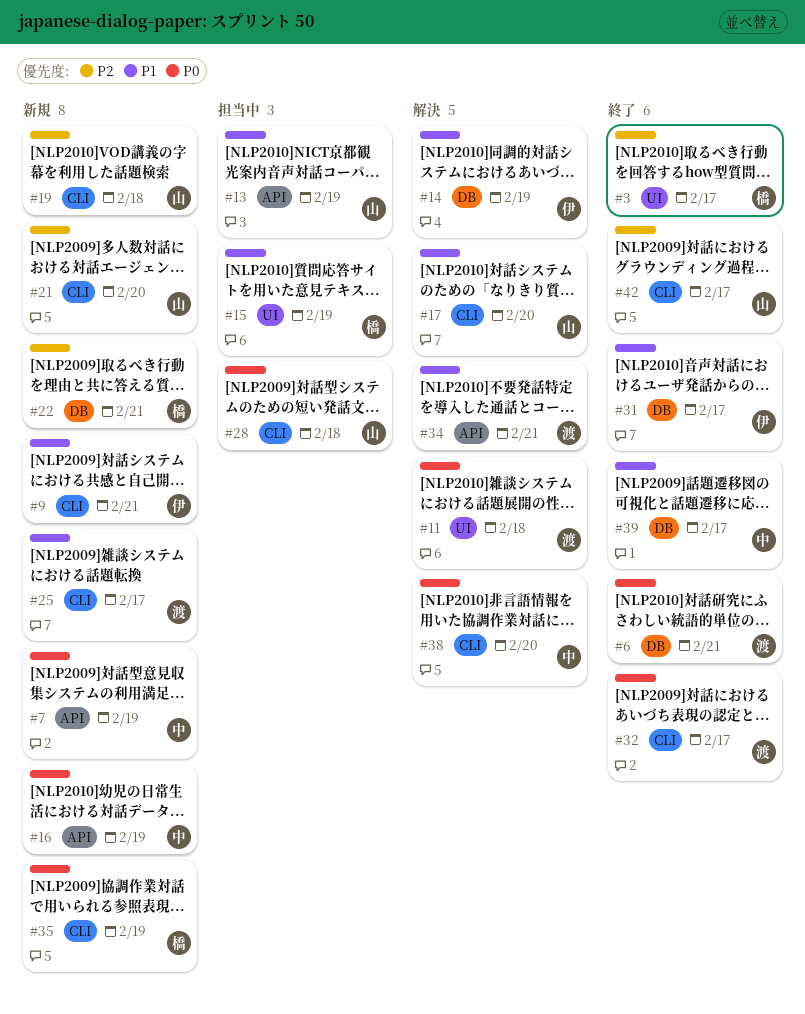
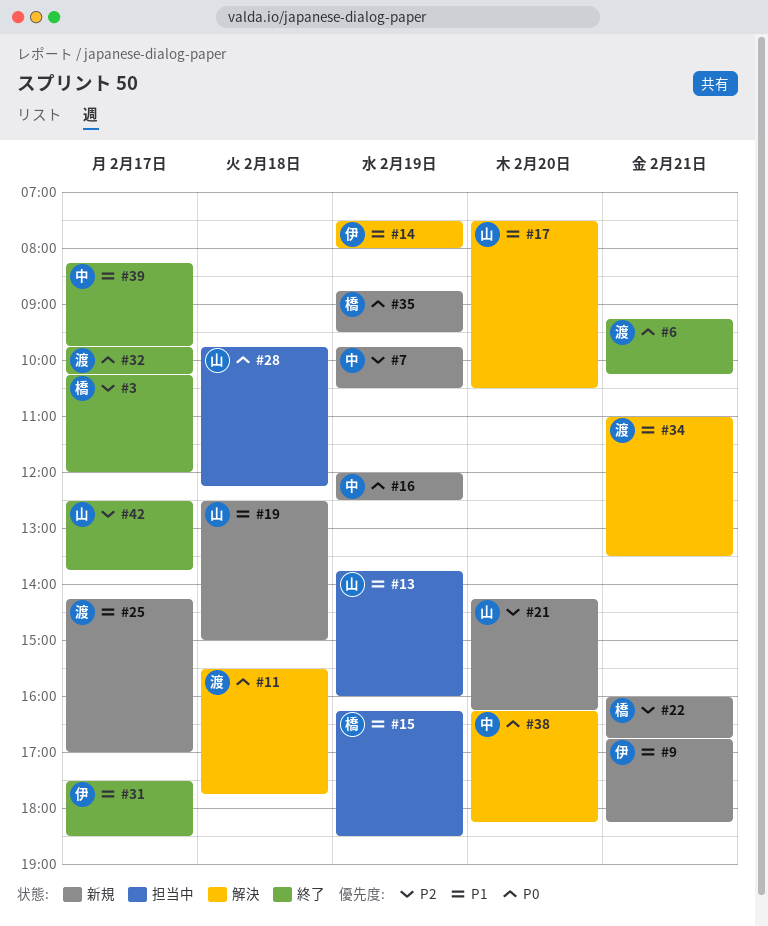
#7, priority: P0 -> P2
#19, priority: P2 -> P1

